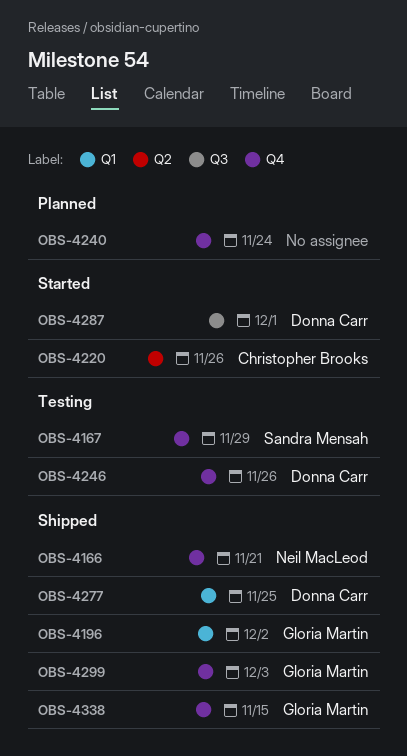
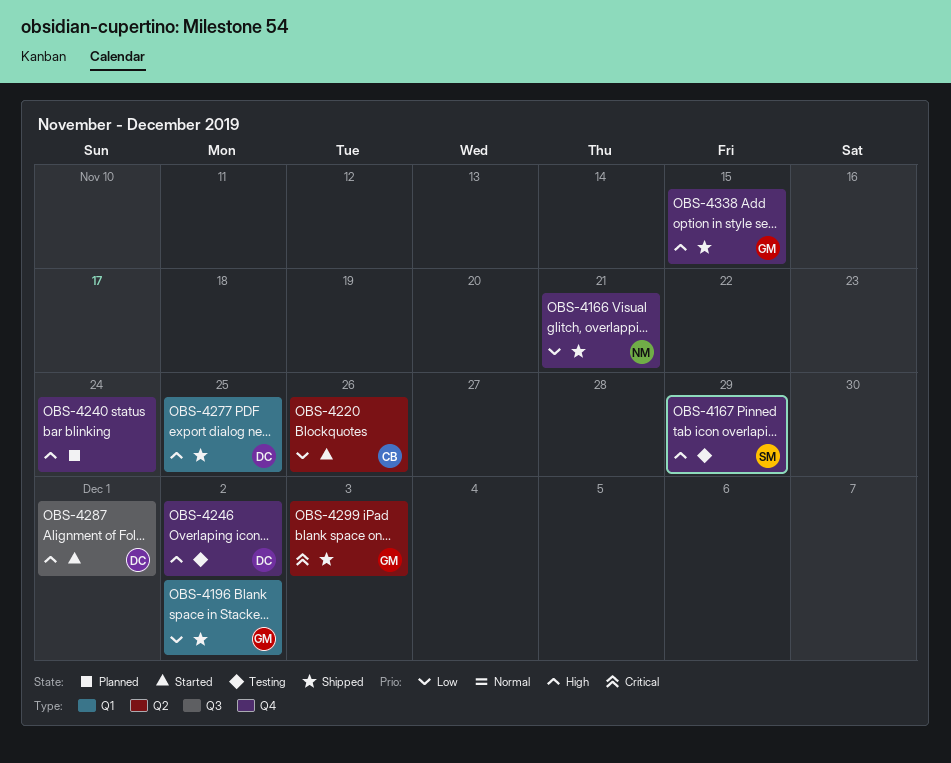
OBS-4246, due: Nov 26 -> Dec 2
OBS-4299, label: Q4 -> Q2

